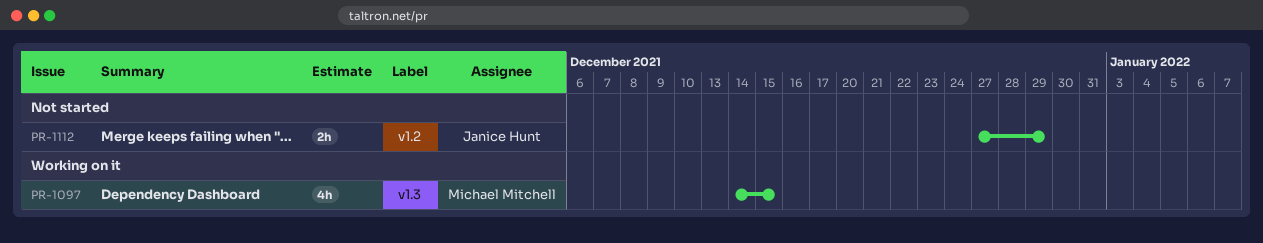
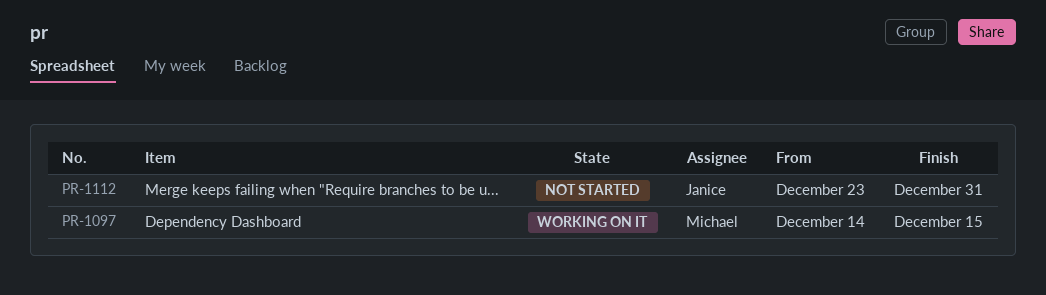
PR-1112, start: Dec 27 -> Dec 23
PR-1112, due: Dec 29 -> Dec 31

